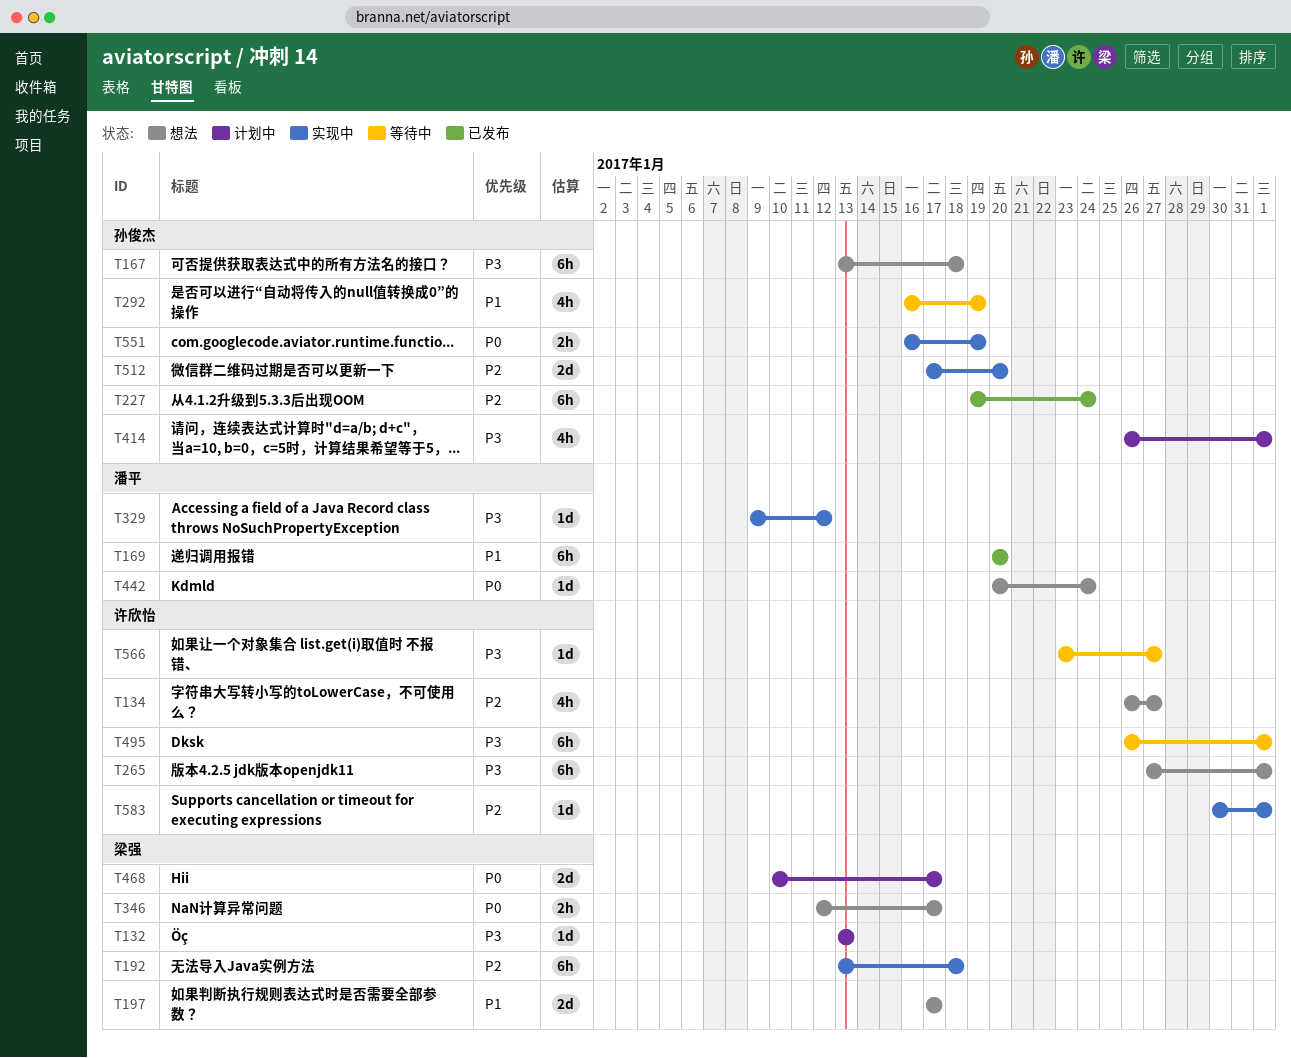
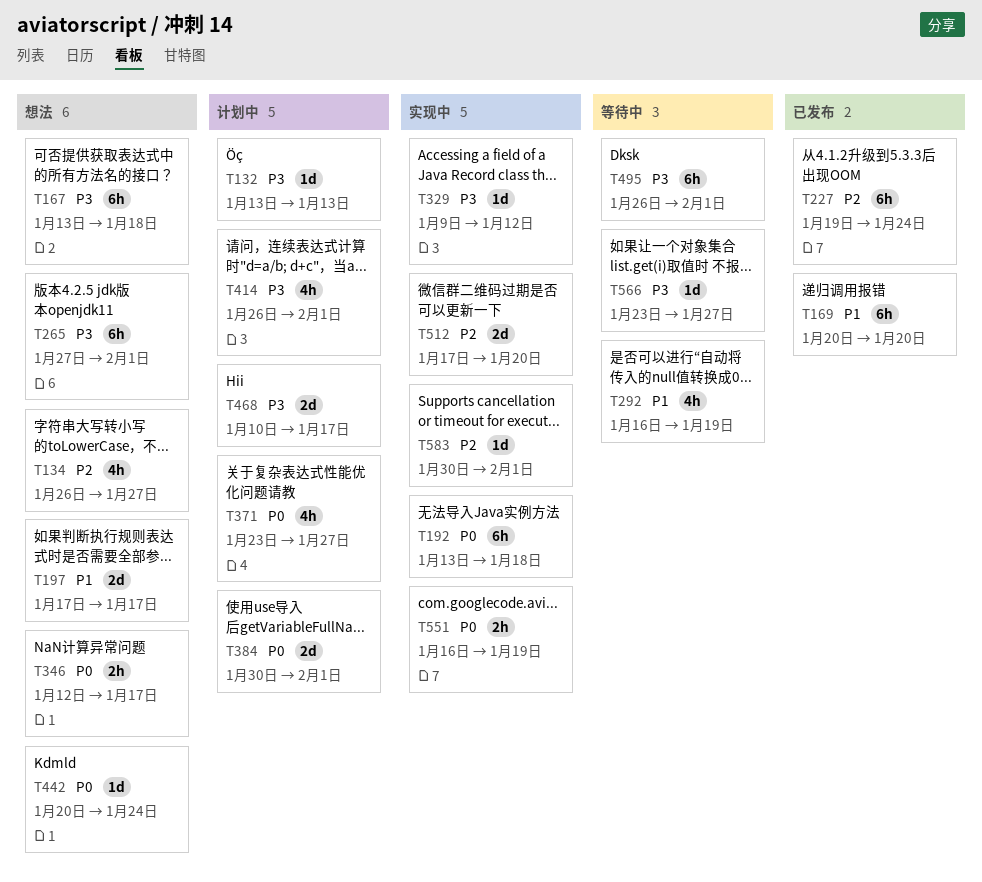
T192, priority: P2 -> P0
T371: none -> present
T384: none -> present
T468, priority: P0 -> P3

